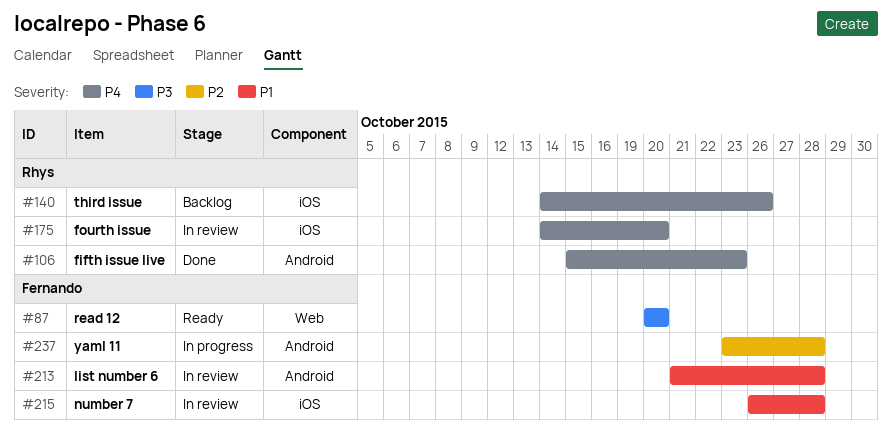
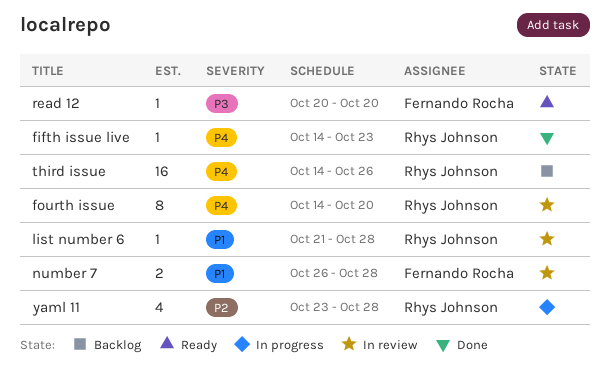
fifth issue live, start: Oct 15 -> Oct 14
list number 6, owner: Fernando Rocha -> Rhys Johnson
yaml 11, owner: Fernando Rocha -> Rhys Johnson

